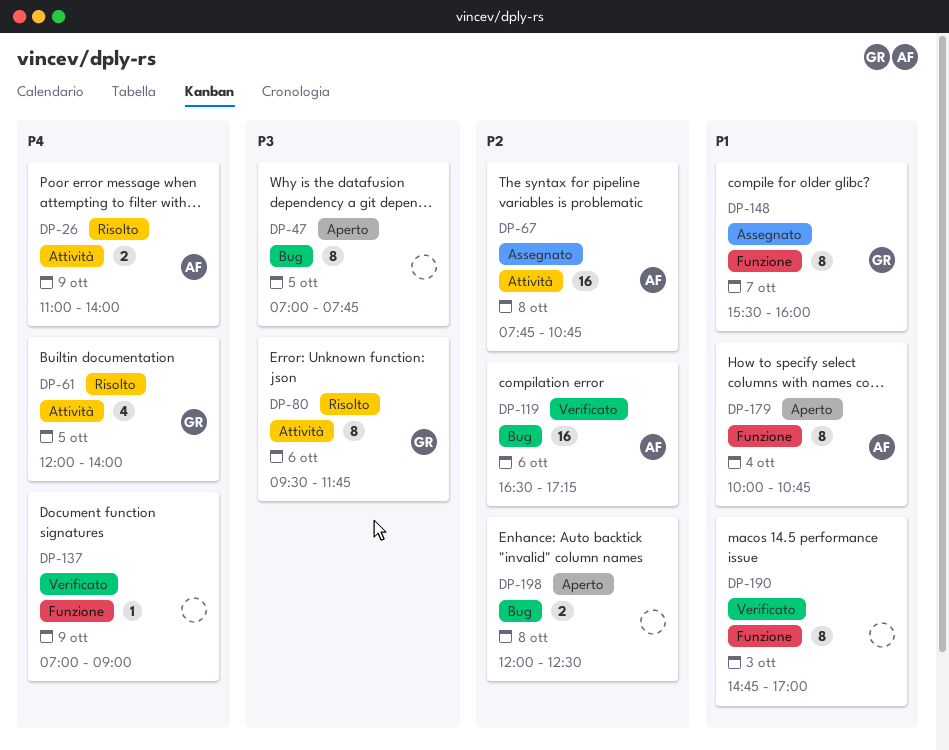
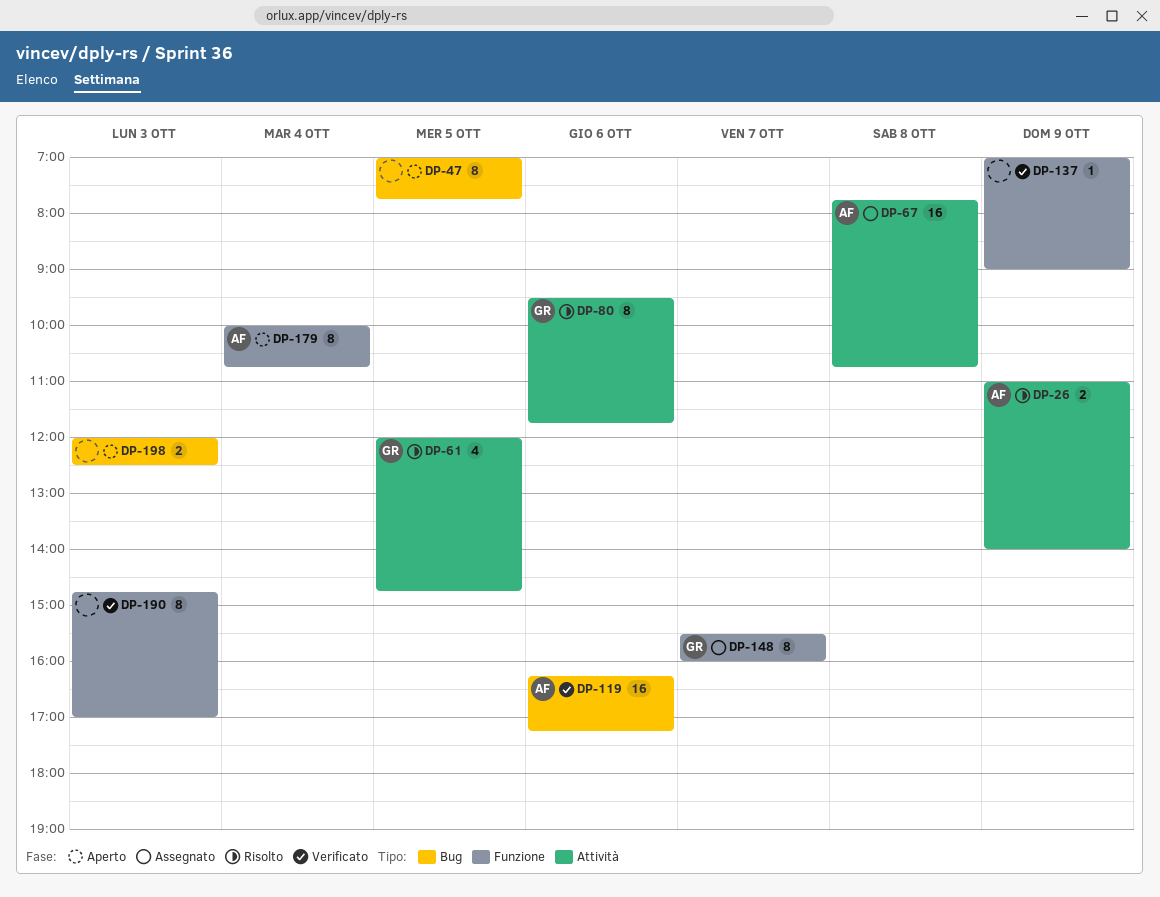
DP-61, ends: 14:00 -> 14:45
DP-119, begins: 16:30 -> 16:15
DP-198, day: Oct 8 -> Oct 3

